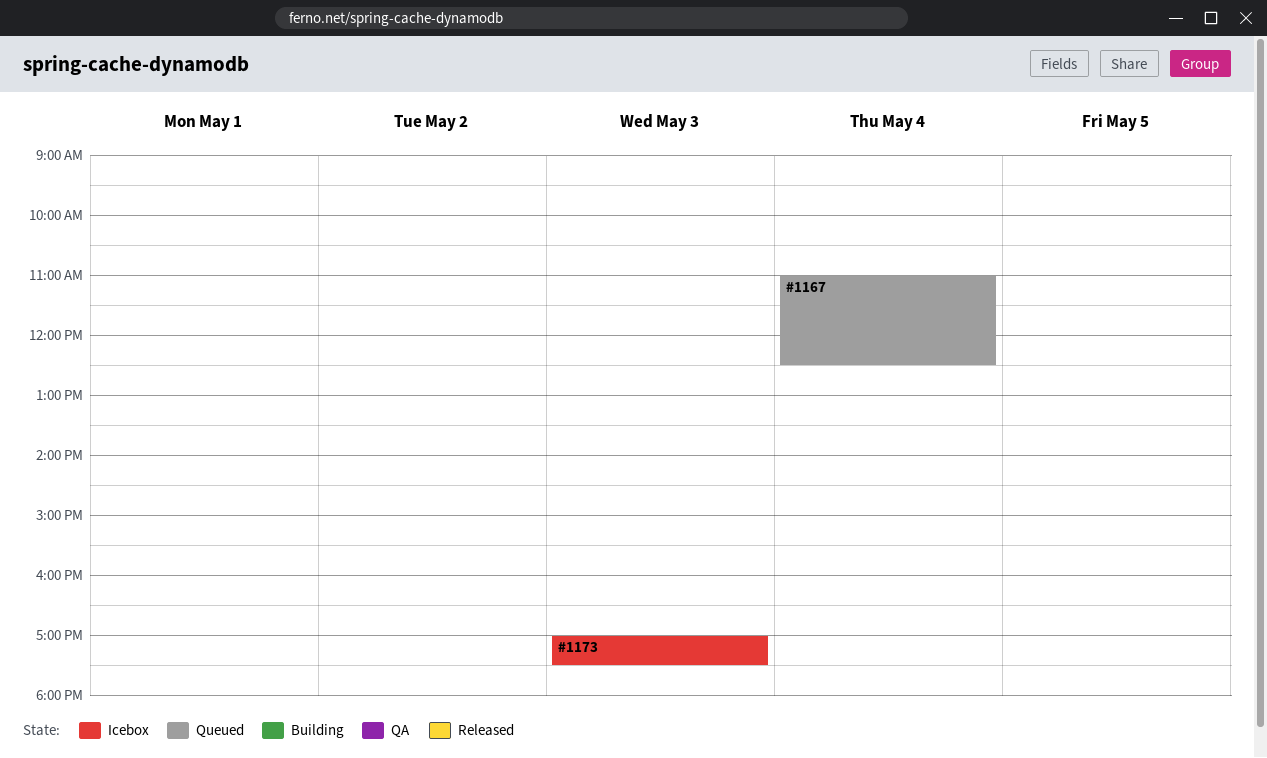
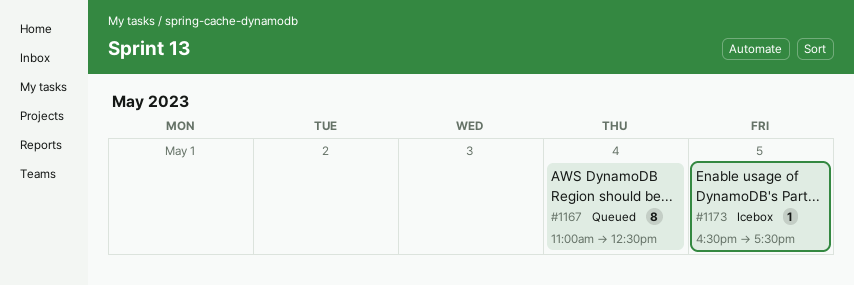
#1173, day: May 3 -> May 5
#1173, begins: 17:00 -> 16:30

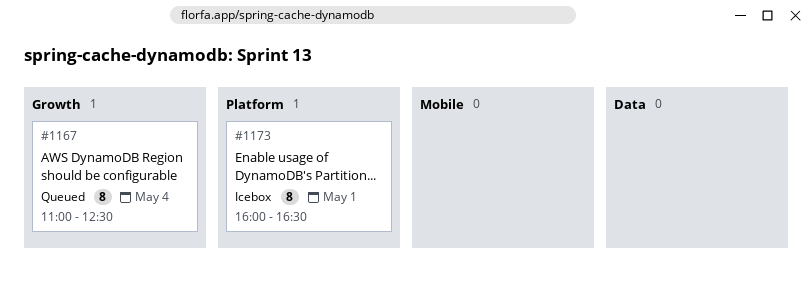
#1173, estimate: 1 -> 8
#1173, day: May 5 -> May 1
#1173, begins: 16:30 -> 16:00
#1173, ends: 17:30 -> 16:30

